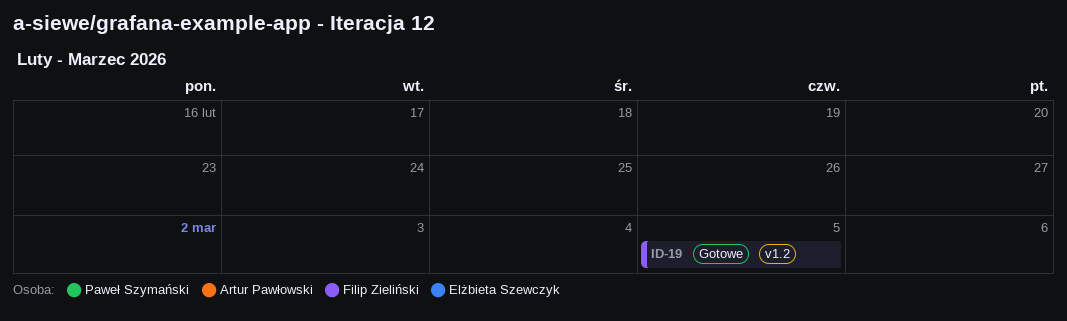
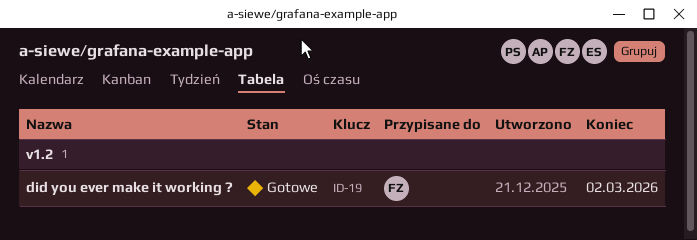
ID-19, due: Mar 5 -> Mar 2

